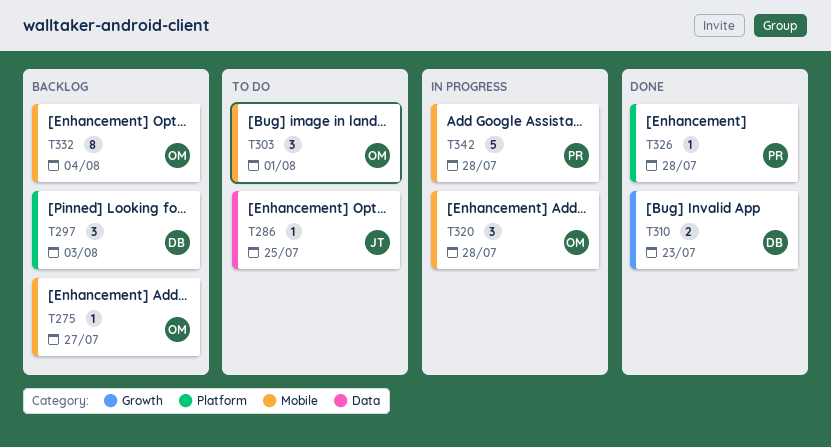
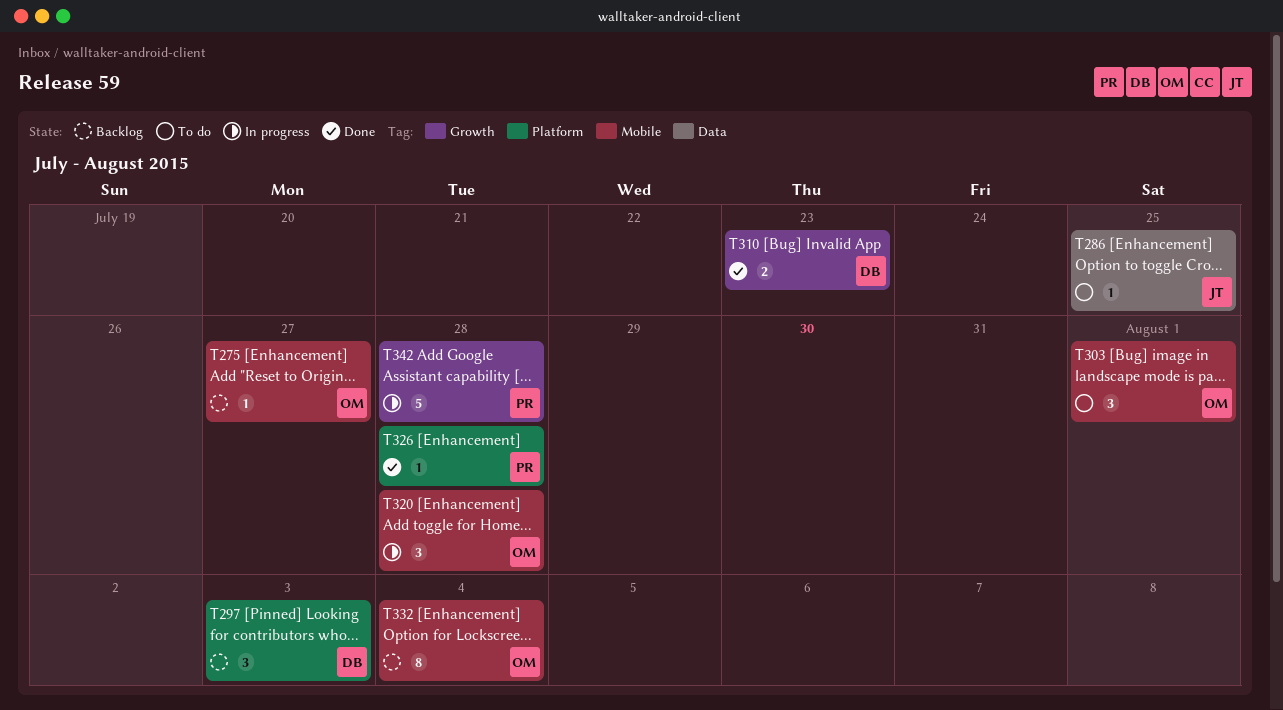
T342, label: Mobile -> Growth

